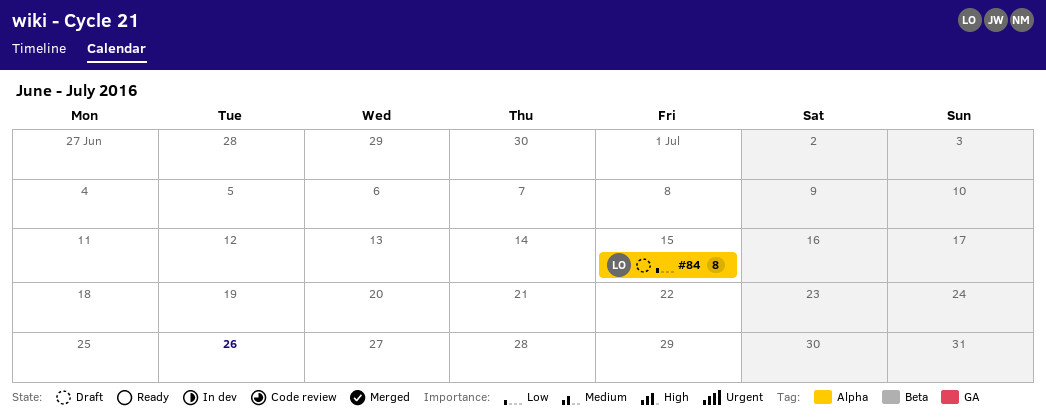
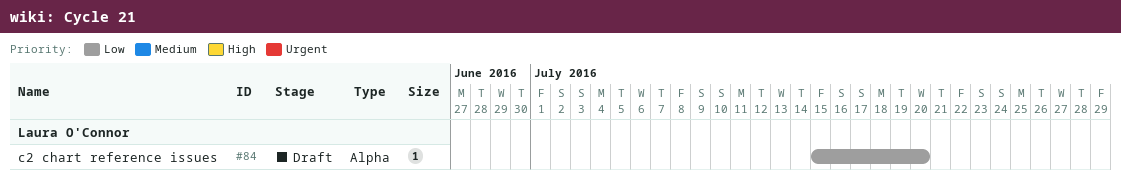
#84, estimate: 8 -> 1
#84, due: Jul 15 -> Jul 20

